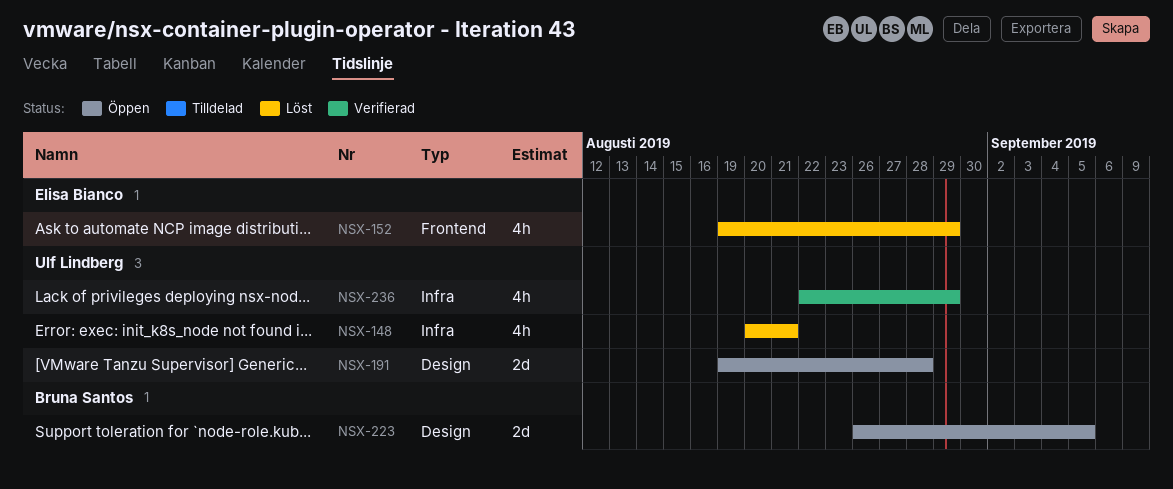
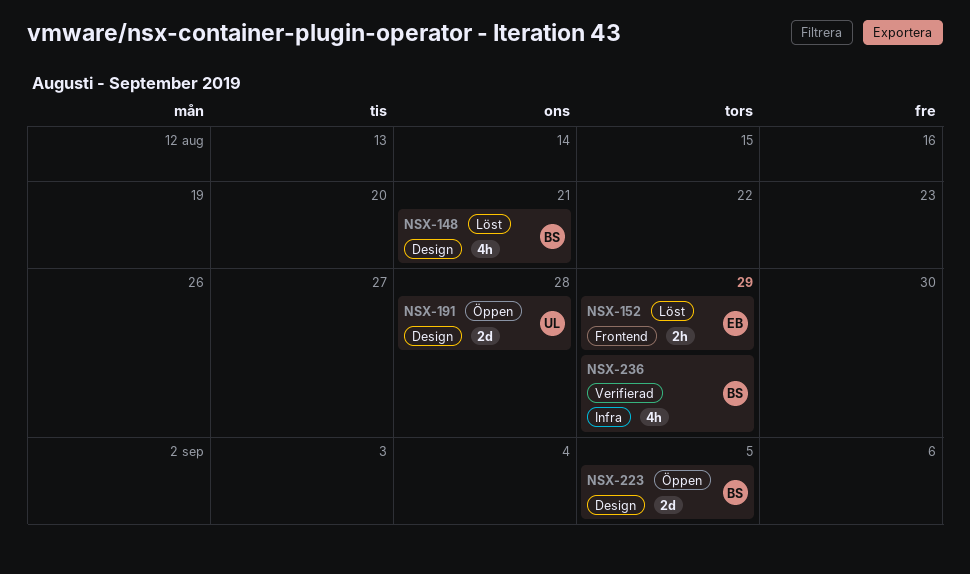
NSX-148, owner: Ulf Lindberg -> Bruna Santos
NSX-148, label: Infra -> Design
NSX-152, estimate: 4h -> 2h
NSX-236, owner: Ulf Lindberg -> Bruna Santos

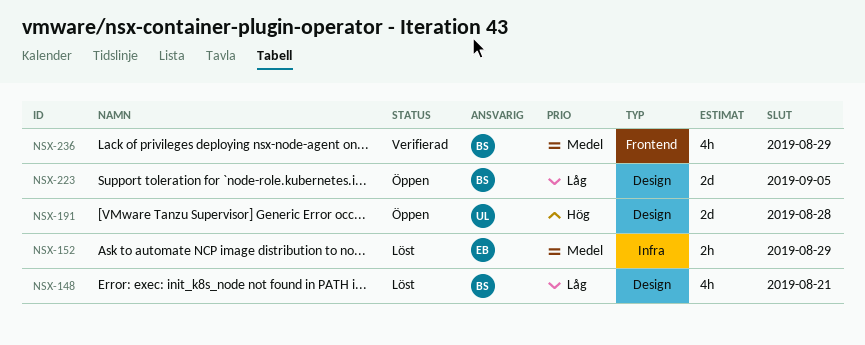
NSX-152, label: Frontend -> Infra
NSX-236, label: Infra -> Frontend

